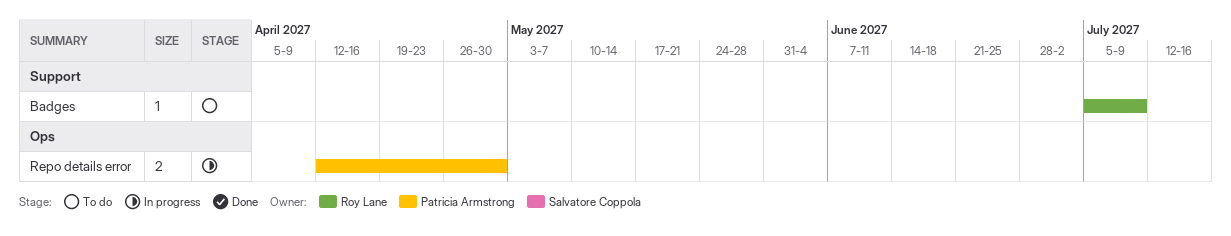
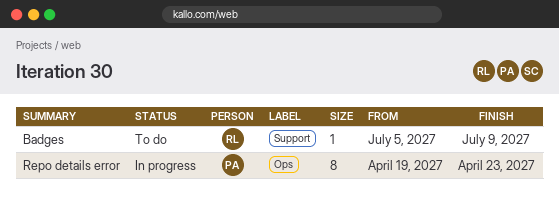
Repo details error, estimate: 2 -> 8
Repo details error, start: Apr 12 -> Apr 19
Repo details error, due: Apr 30 -> Apr 23

